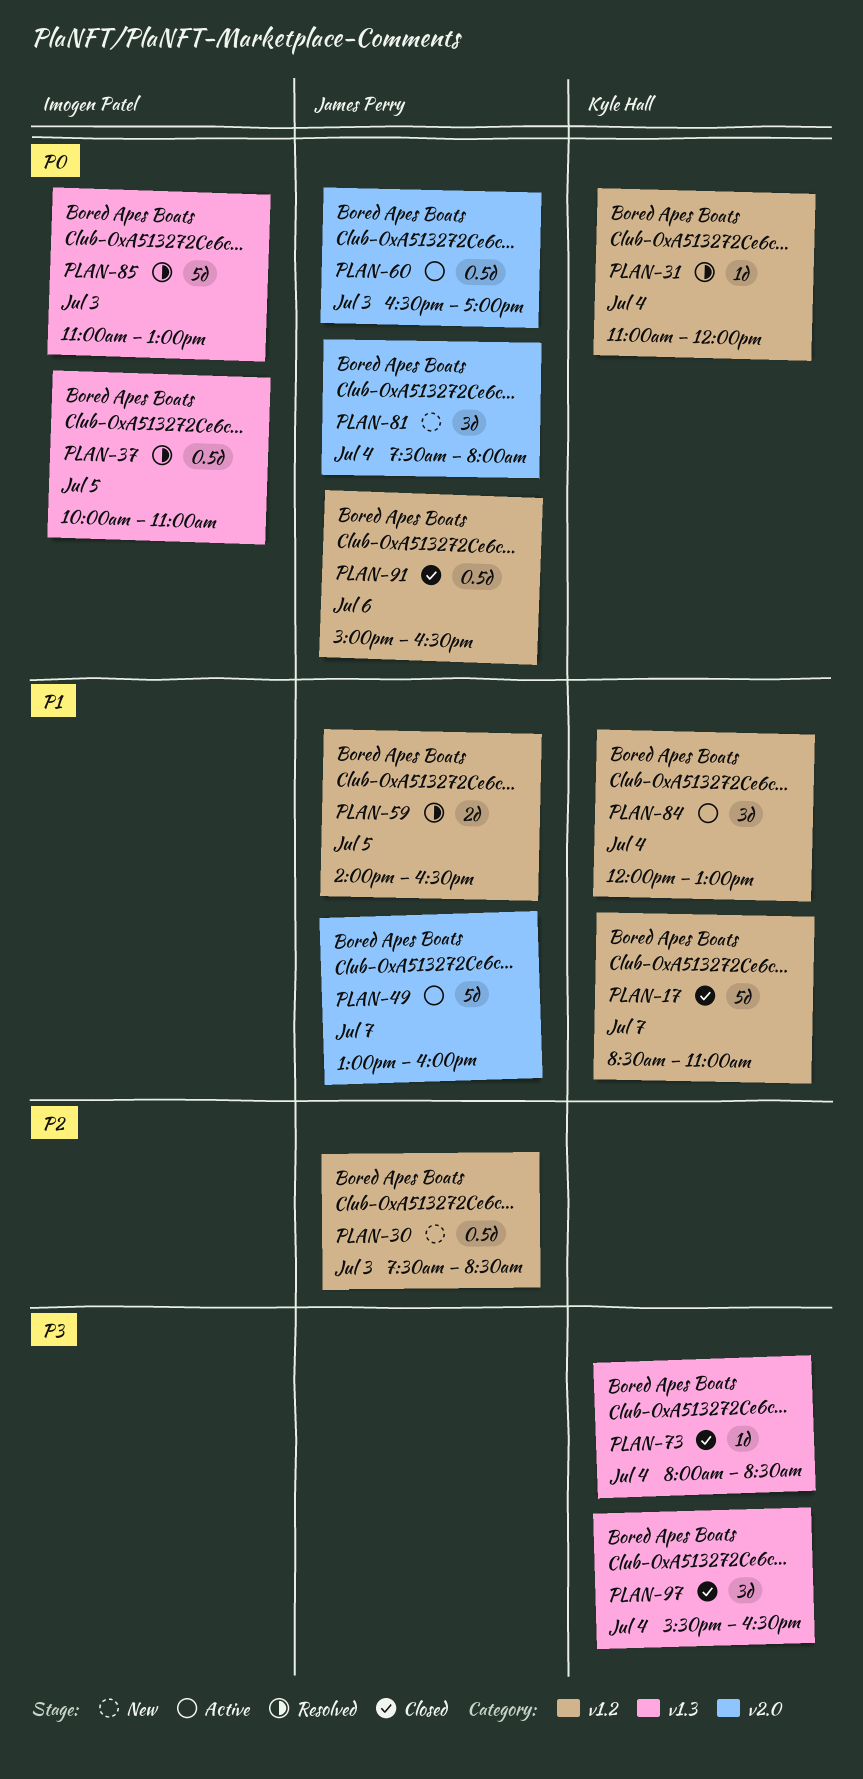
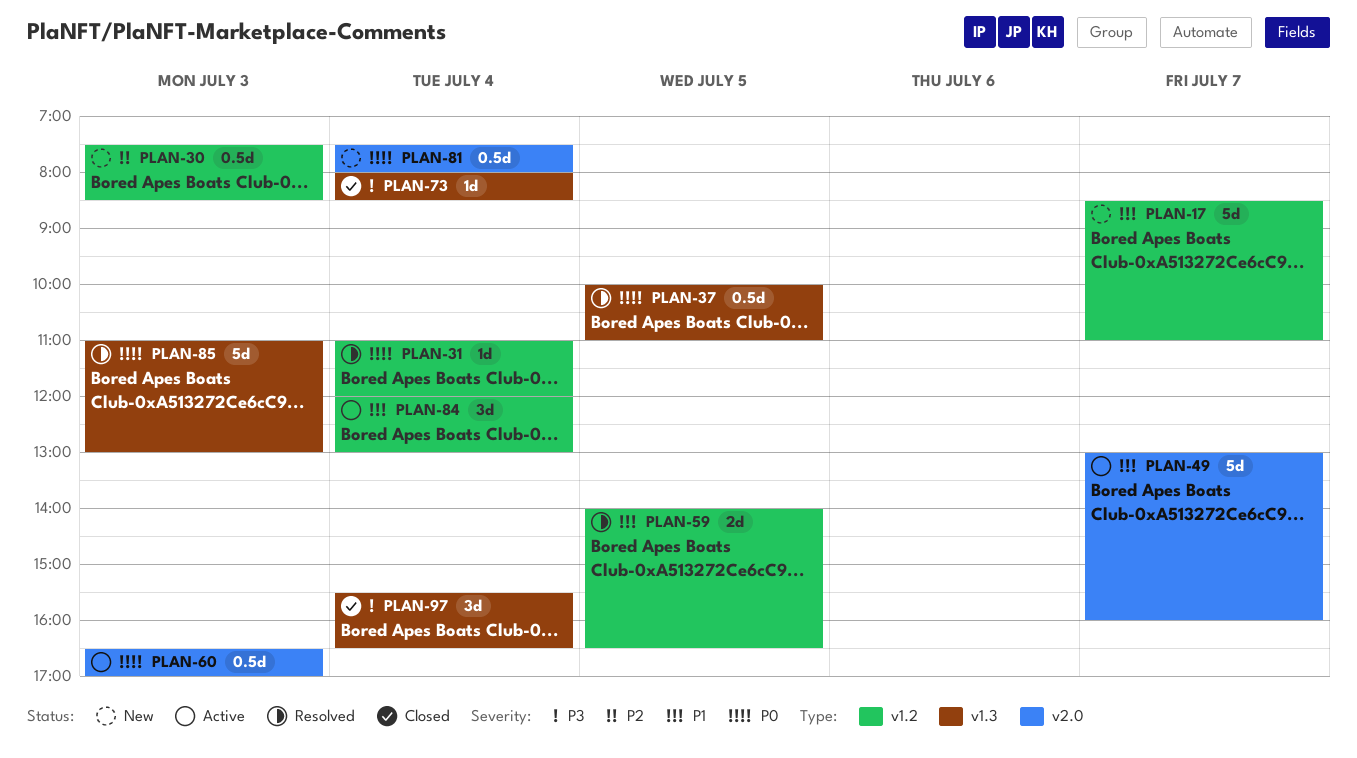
PLAN-17, status: Closed -> New
PLAN-81, estimate: 3d -> 0.5d
PLAN-91: present -> none

